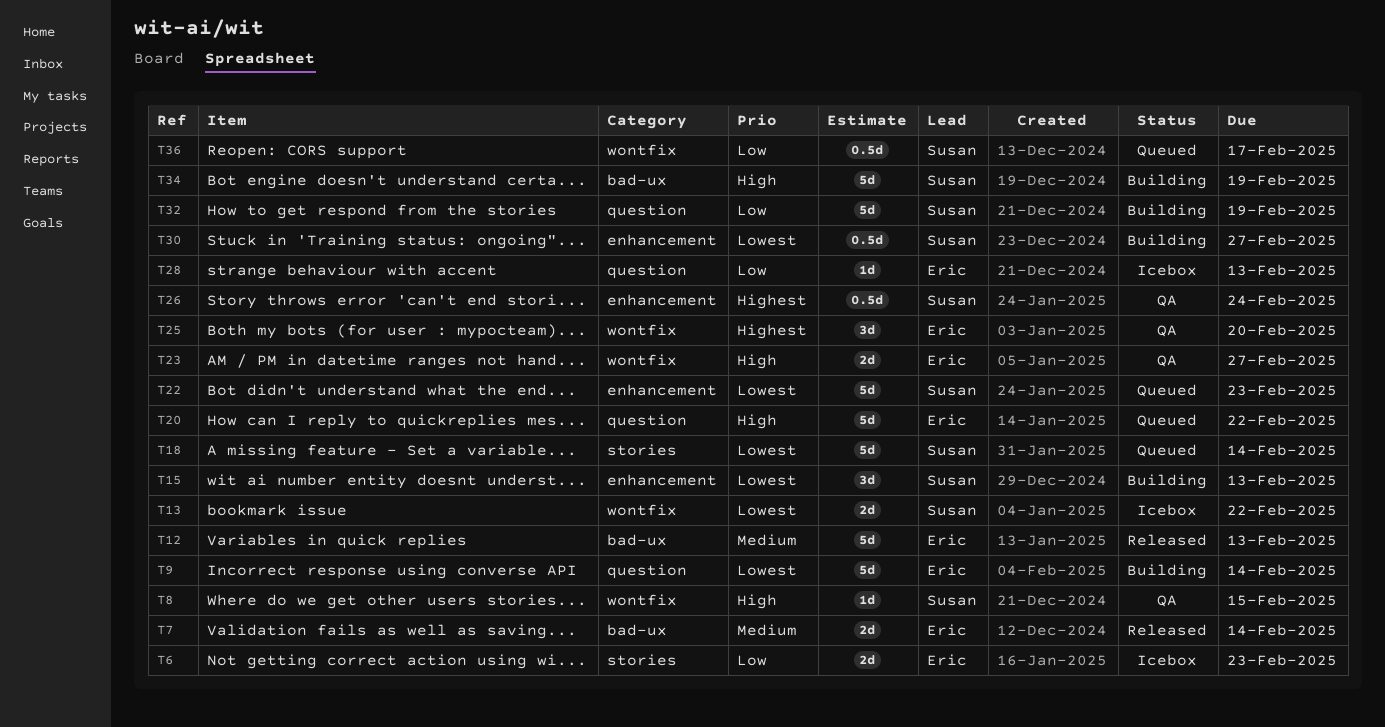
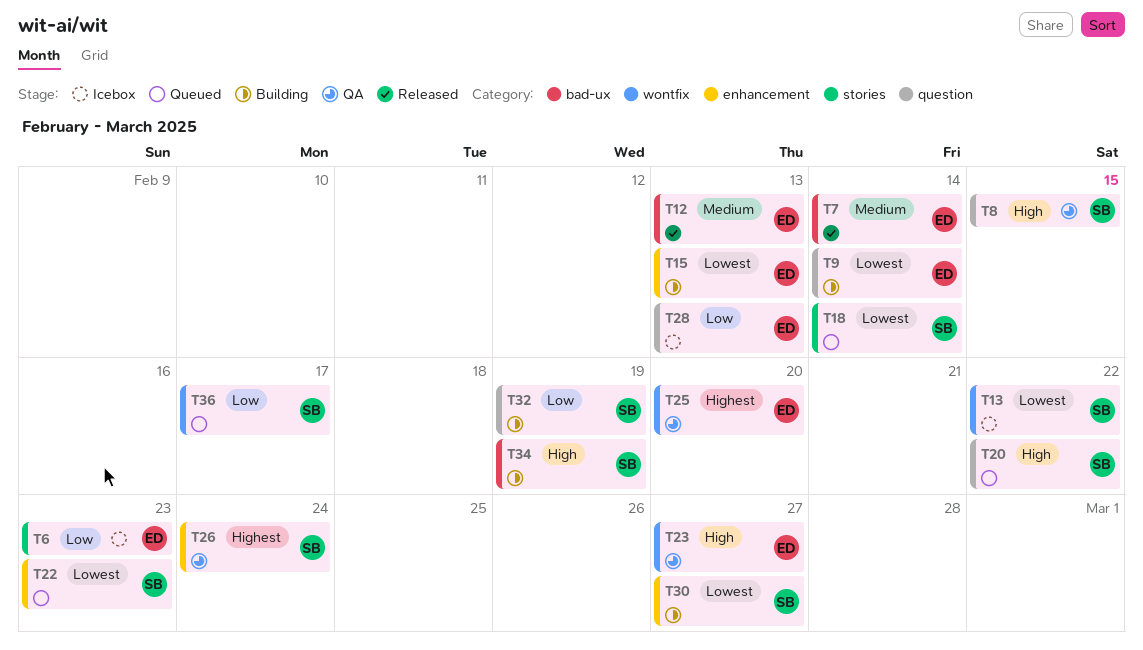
T8, label: wontfix -> question
T15, owner: Susan -> Eric
T20, owner: Eric -> Susan

